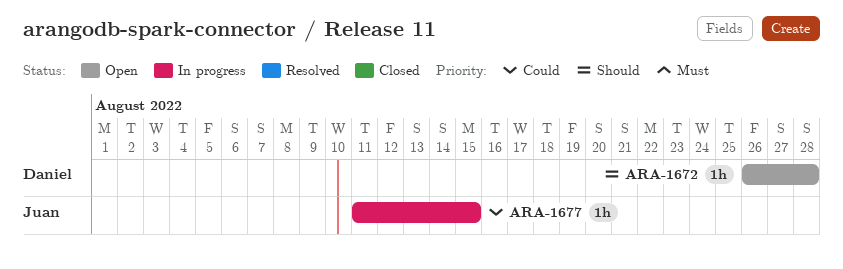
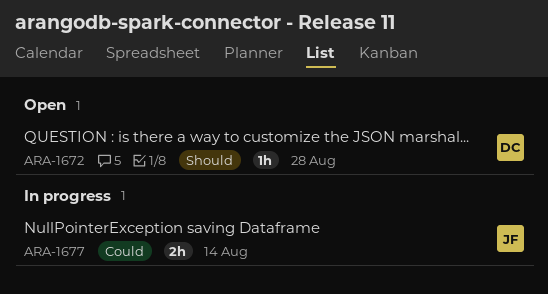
ARA-1677, estimate: 1h -> 2h
ARA-1677, due: Aug 15 -> Aug 14

